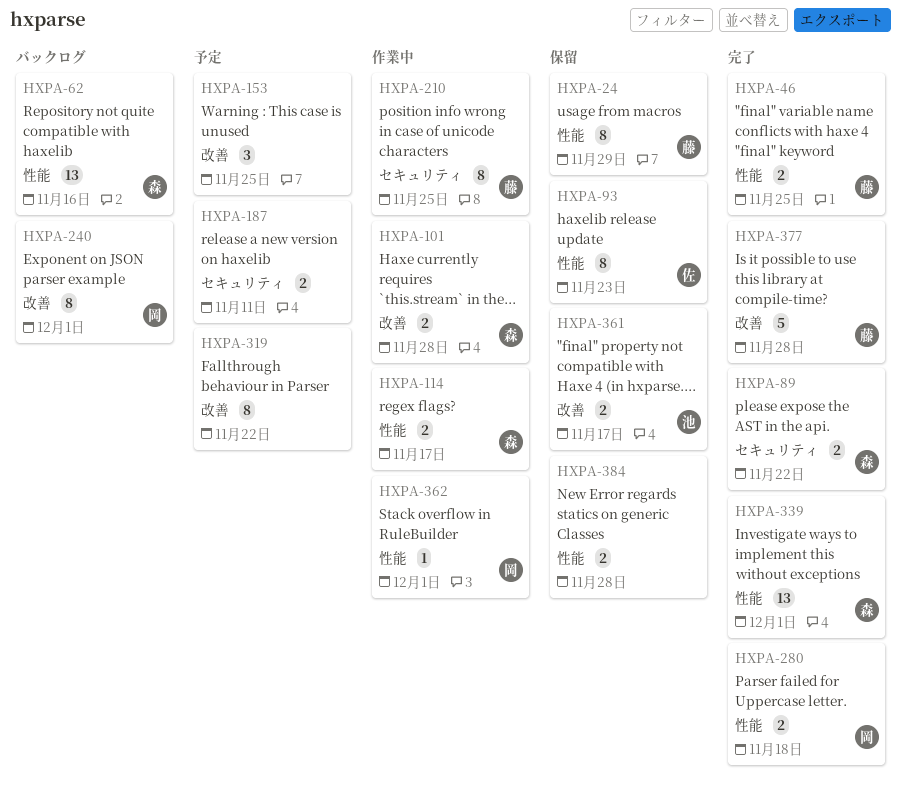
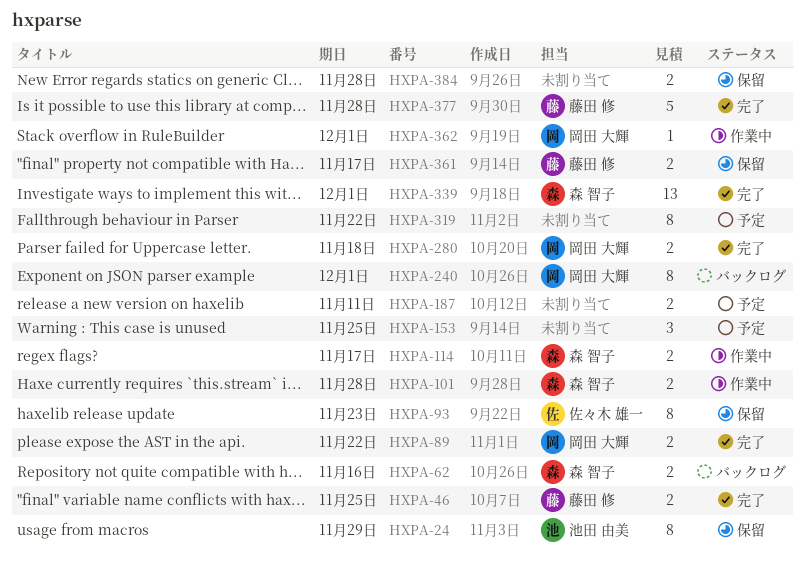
HXPA-24, owner: 藤田 修 -> 池田 由美
HXPA-62, estimate: 13 -> 2
HXPA-89, owner: 森 智子 -> 岡田 大輝
HXPA-210: present -> none
HXPA-361, owner: 池田 由美 -> 藤田 修

